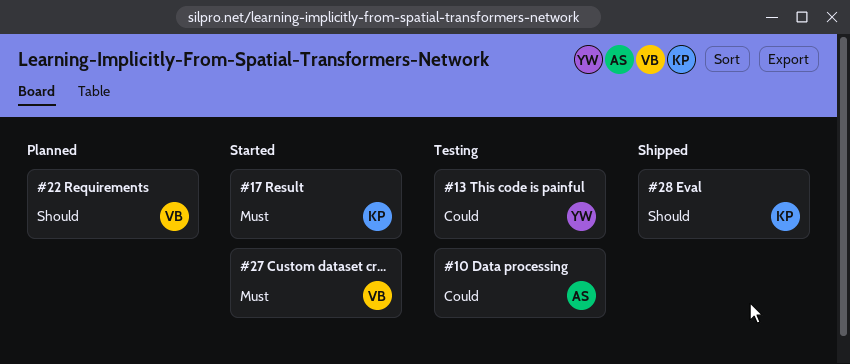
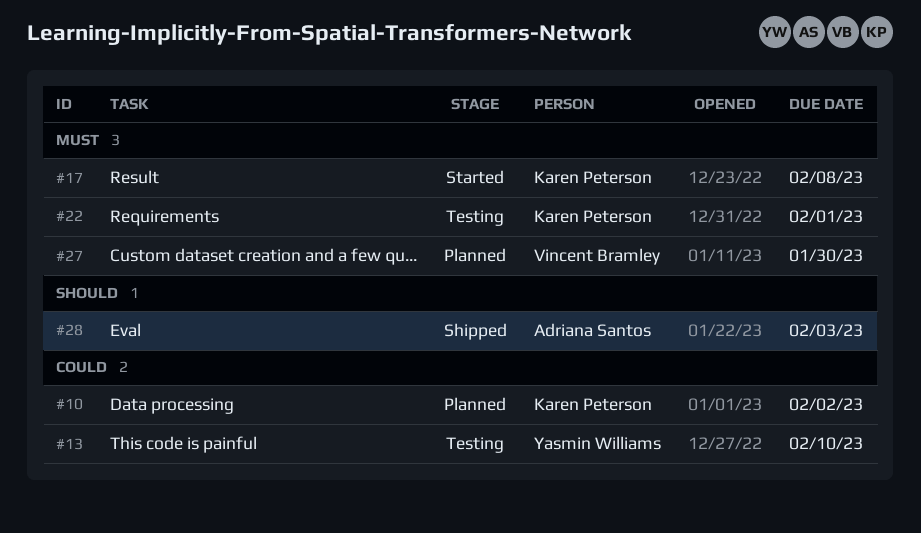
#10, status: Testing -> Planned
#10, owner: Adriana Santos -> Karen Peterson
#22, status: Planned -> Testing
#22, owner: Vincent Bramley -> Karen Peterson
#22, priority: Should -> Must
#27, status: Started -> Planned
#28, owner: Karen Peterson -> Adriana Santos

